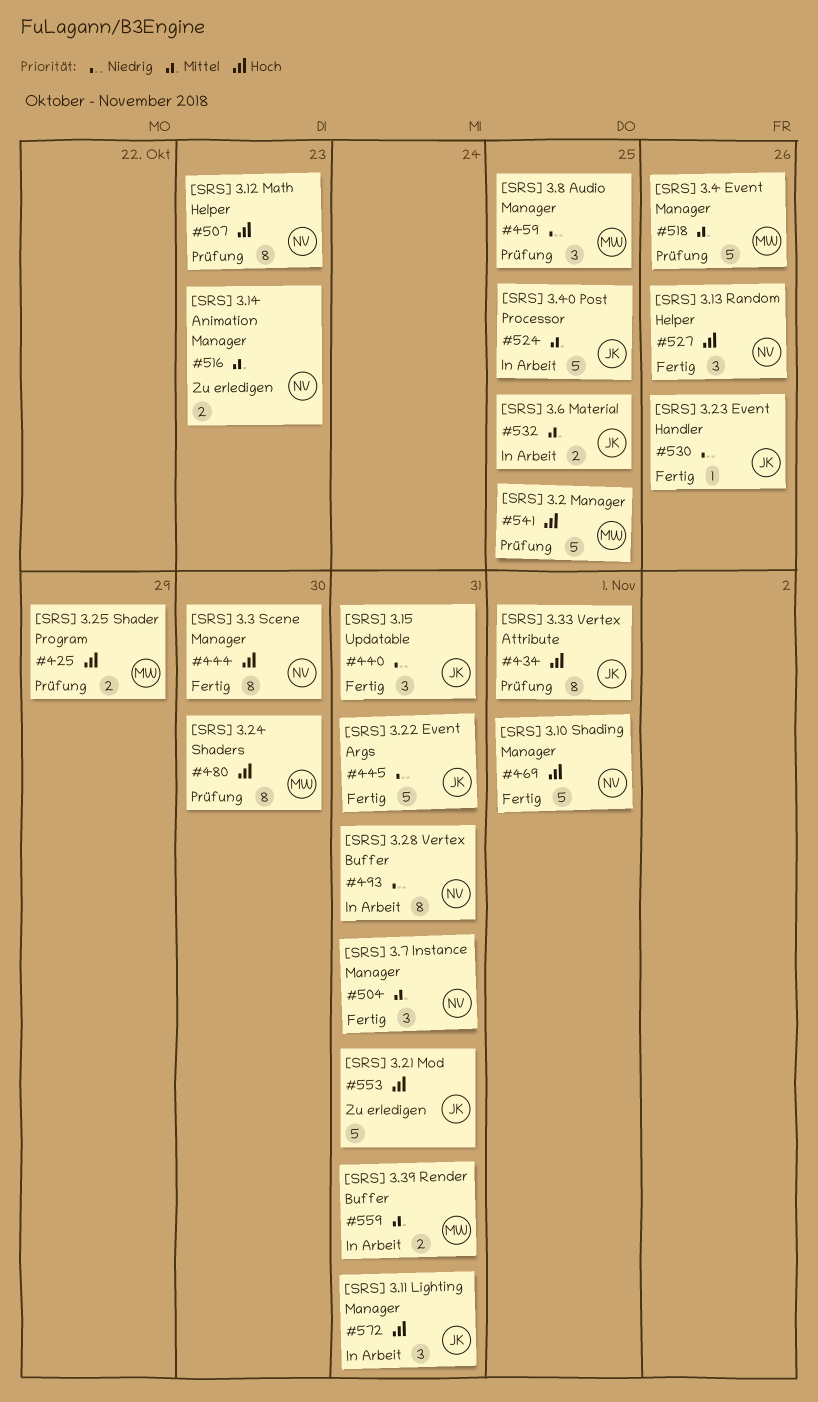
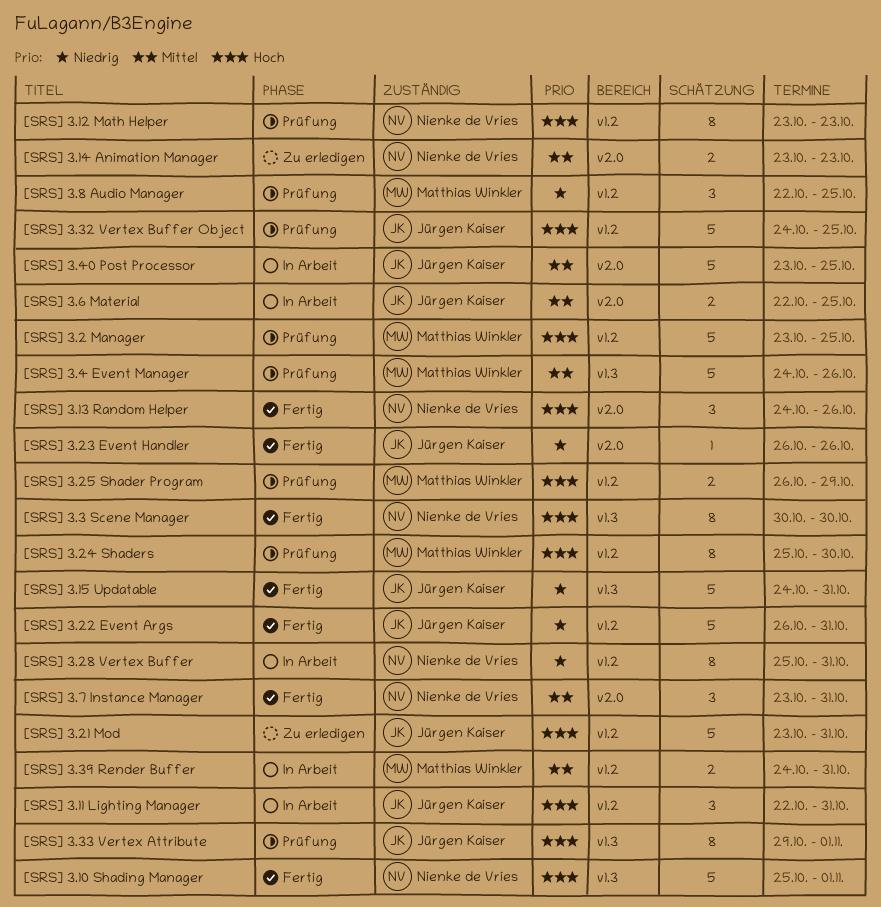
[SRS] 3.15 Updatable, estimate: 3 -> 5
[SRS] 3.32 Vertex Buffer Object: none -> present

